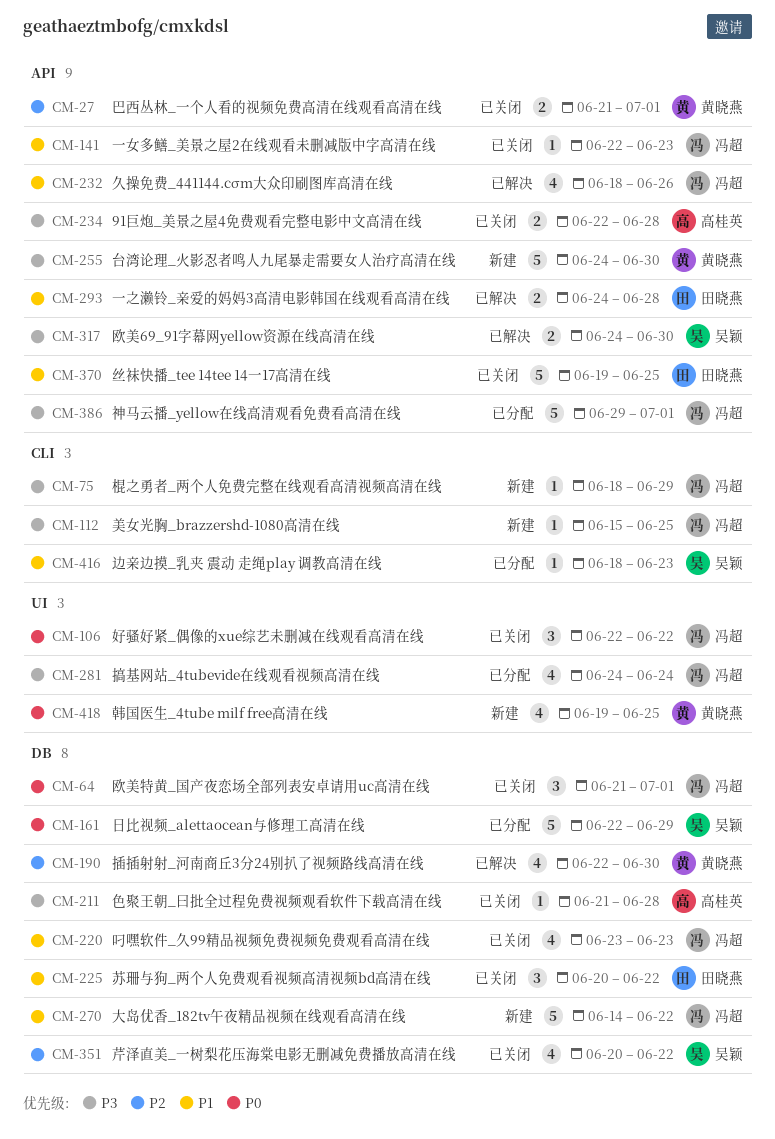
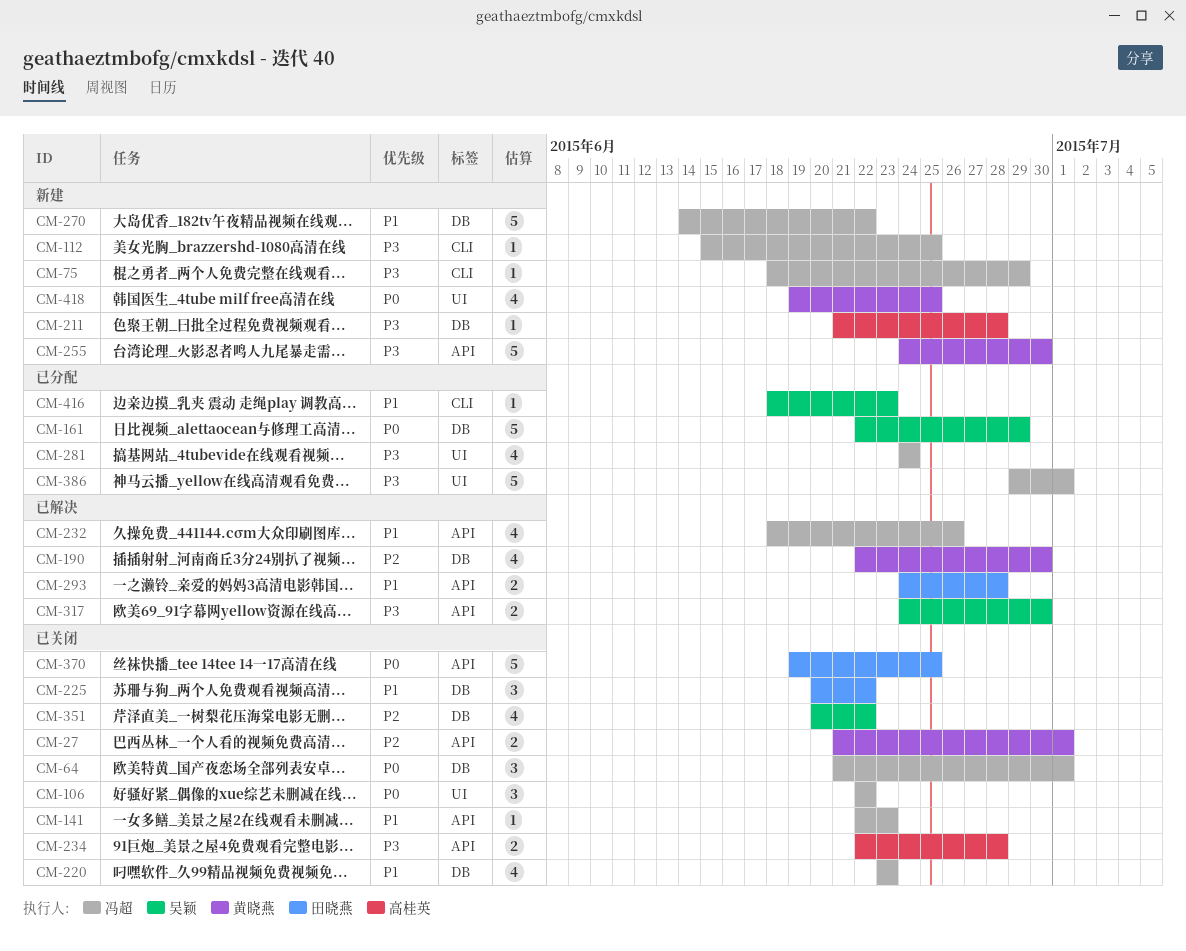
CM-211, status: 已关闭 -> 新建
CM-370, priority: P1 -> P0
CM-386, label: API -> UI

